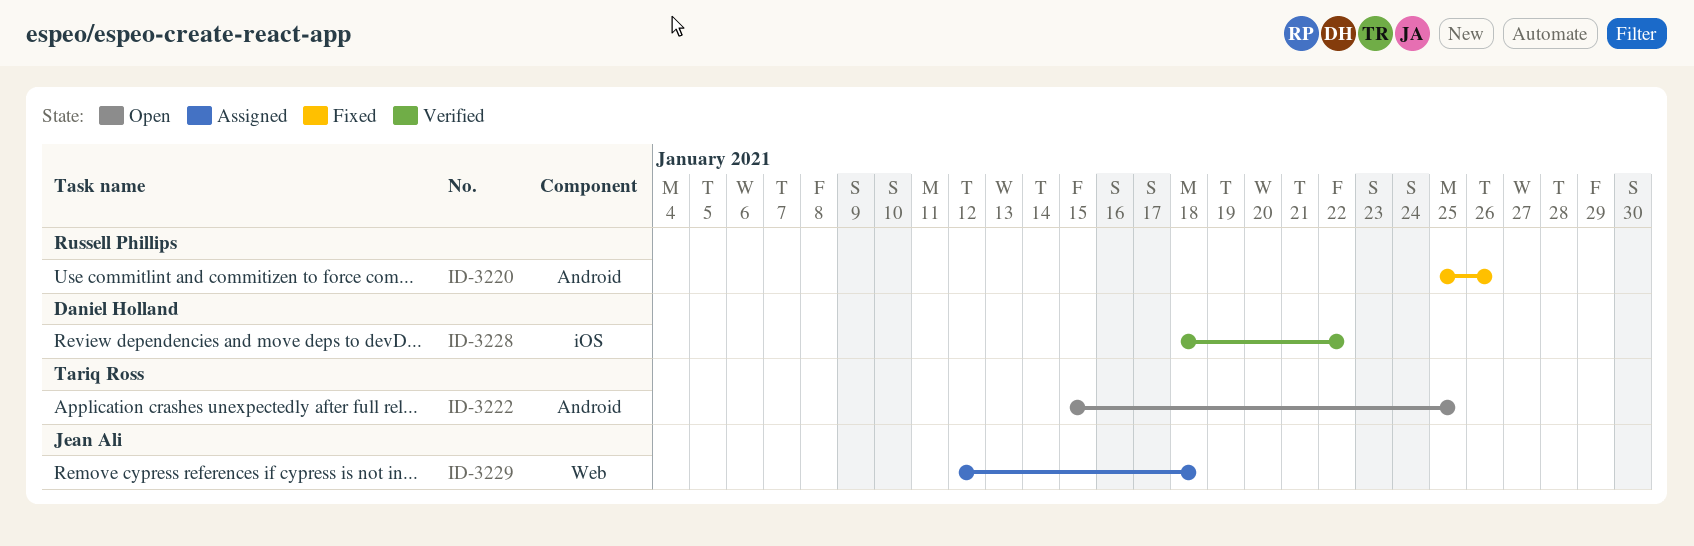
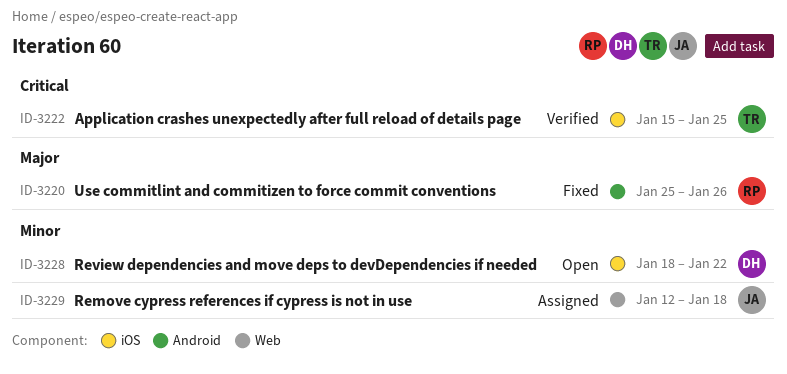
ID-3222, status: Open -> Verified
ID-3222, label: Android -> iOS
ID-3228, status: Verified -> Open

